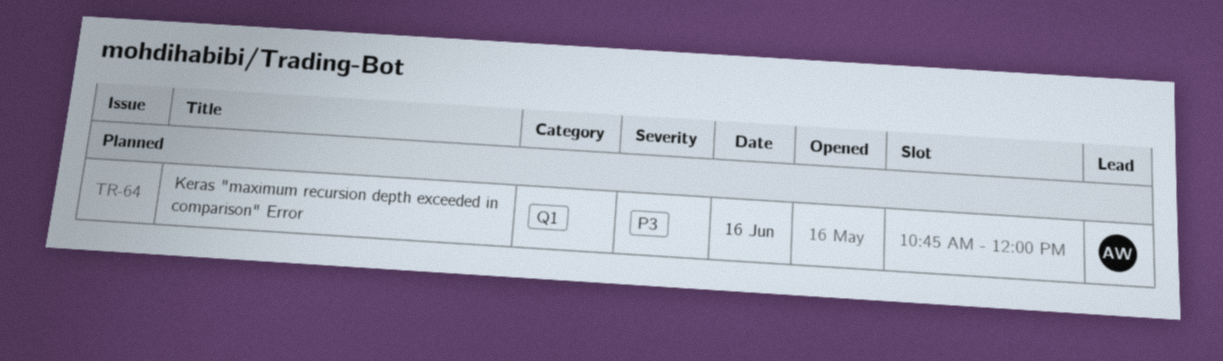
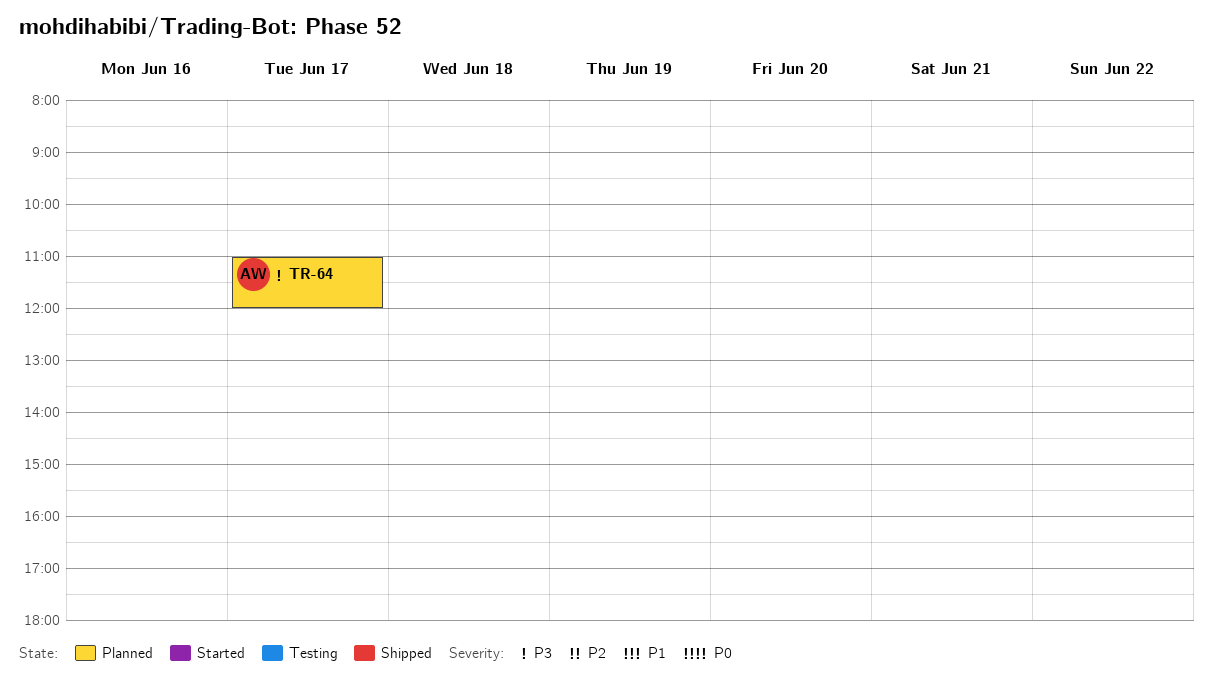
TR-64, day: Jun 16 -> Jun 17
TR-64, begins: 10:45 -> 11:00

